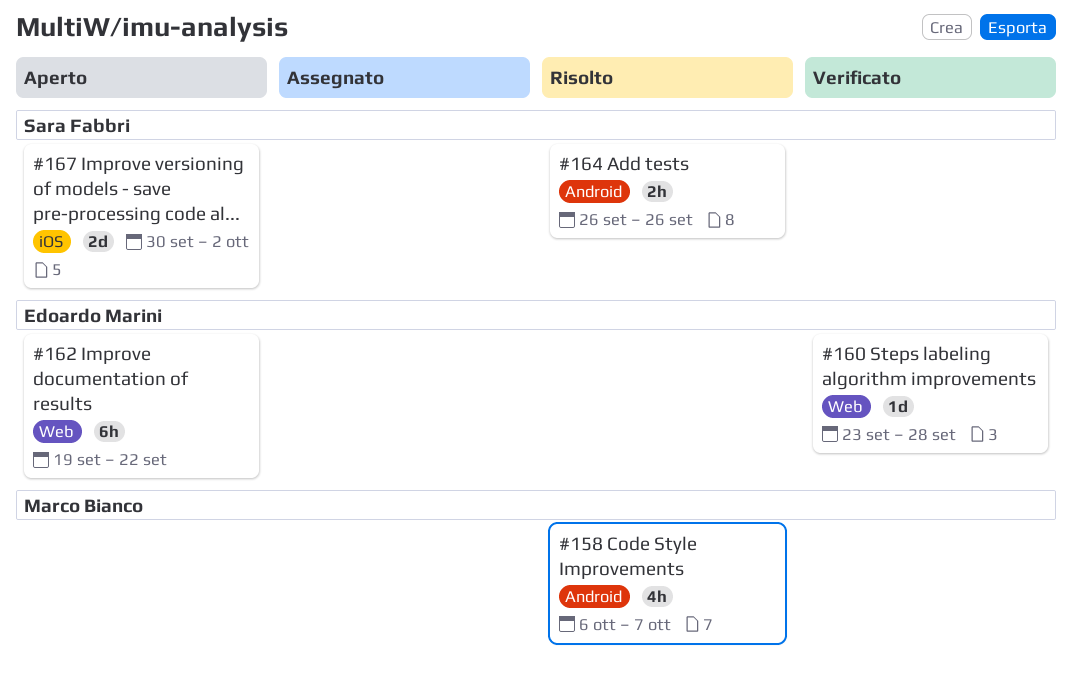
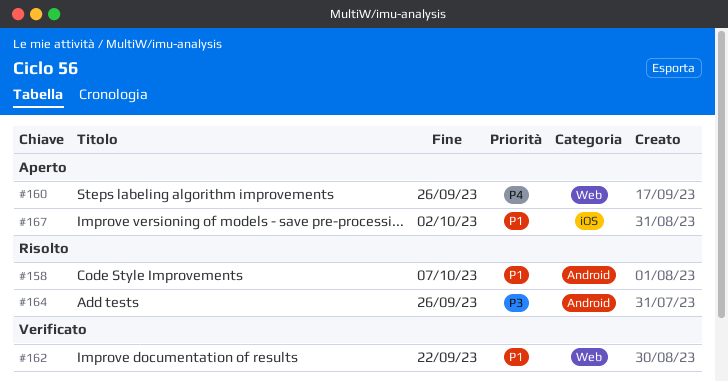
#160, status: Verificato -> Aperto
#160, due: Sep 28 -> Sep 26
#162, status: Aperto -> Verificato

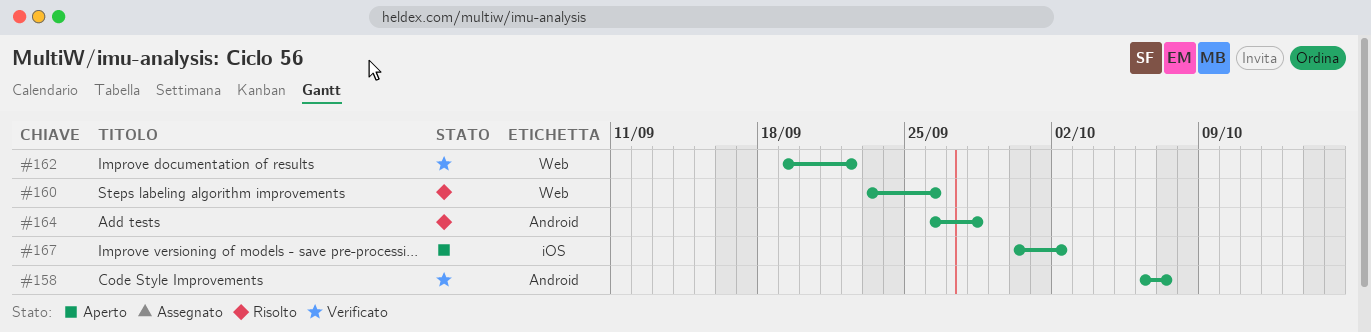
#158, status: Risolto -> Verificato
#160, status: Aperto -> Risolto
#164, due: Sep 26 -> Sep 28

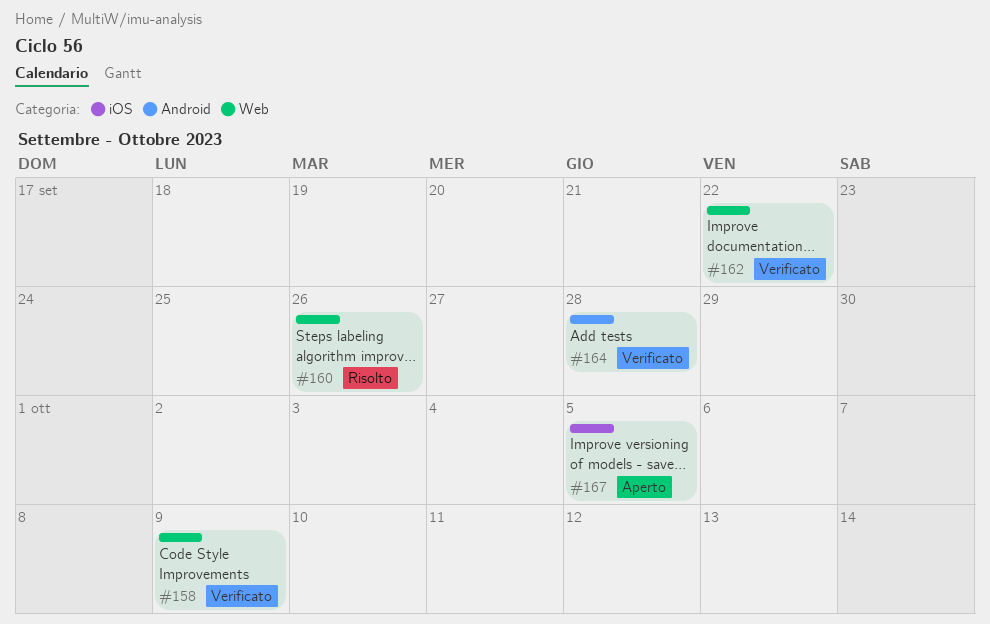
#158, label: Android -> Web
#158, due: Oct 7 -> Oct 9
#164, status: Risolto -> Verificato
#167, due: Oct 2 -> Oct 5

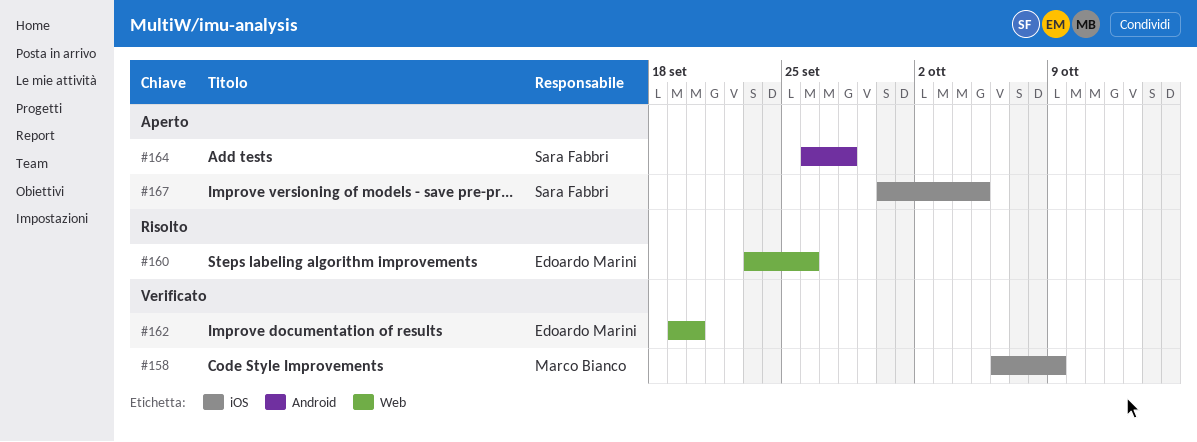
#158, label: Web -> iOS
#162, due: Sep 22 -> Sep 20
#164, status: Verificato -> Aperto

